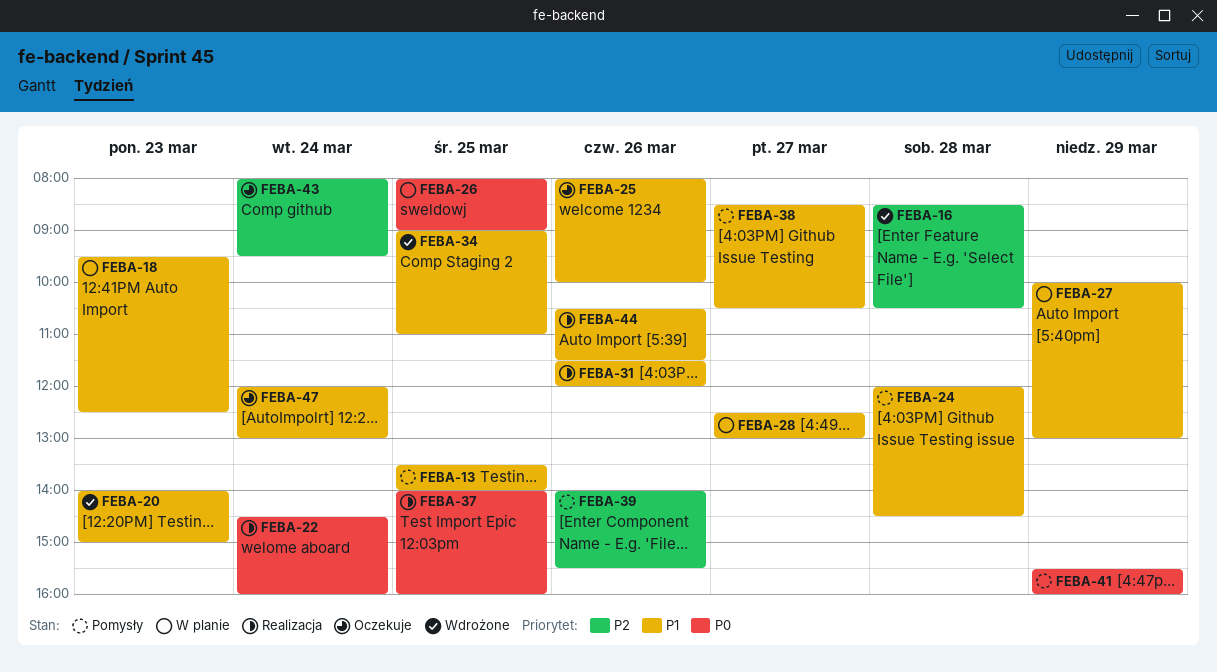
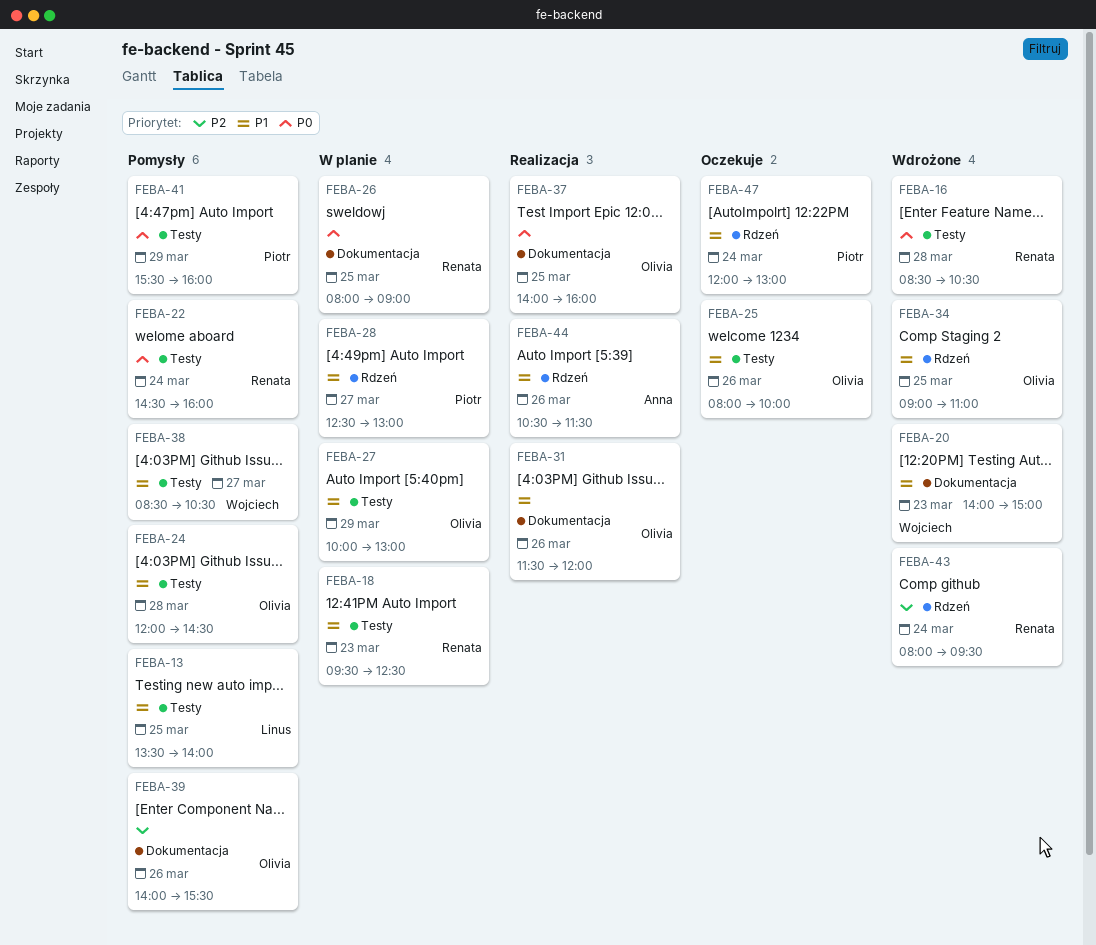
FEBA-16, priority: P2 -> P0
FEBA-22, status: Realizacja -> Pomysły
FEBA-43, status: Oczekuje -> Wdrożone

